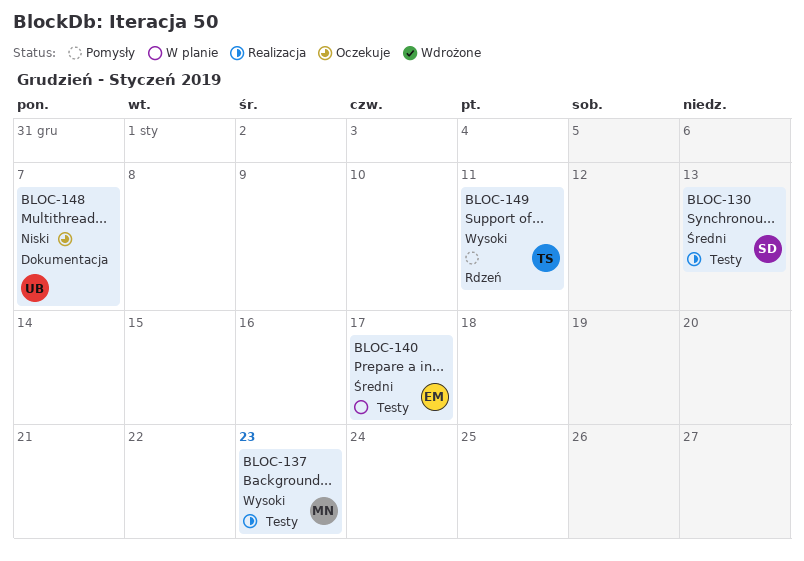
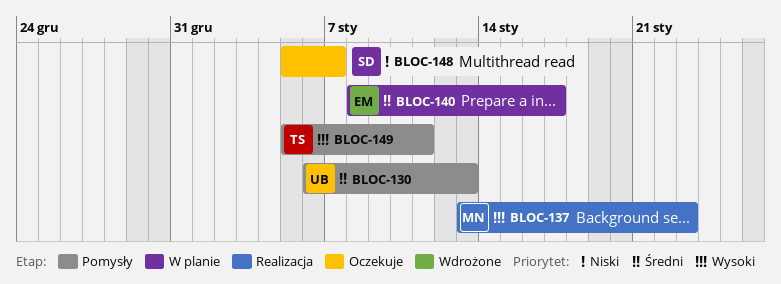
BLOC-130, status: Realizacja -> Pomysły
BLOC-130, owner: SD -> UB
BLOC-148, owner: UB -> SD

